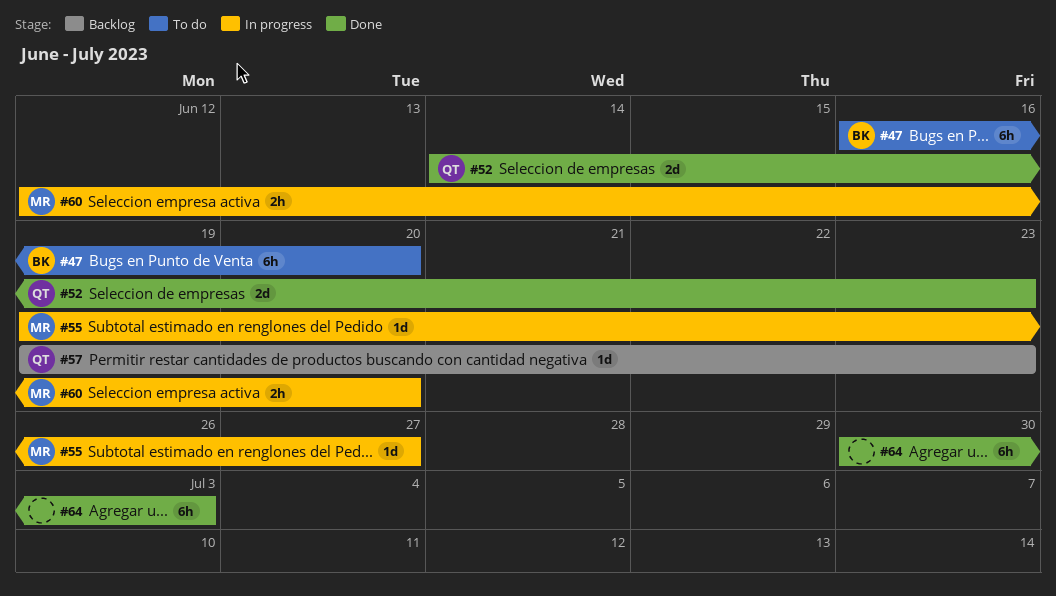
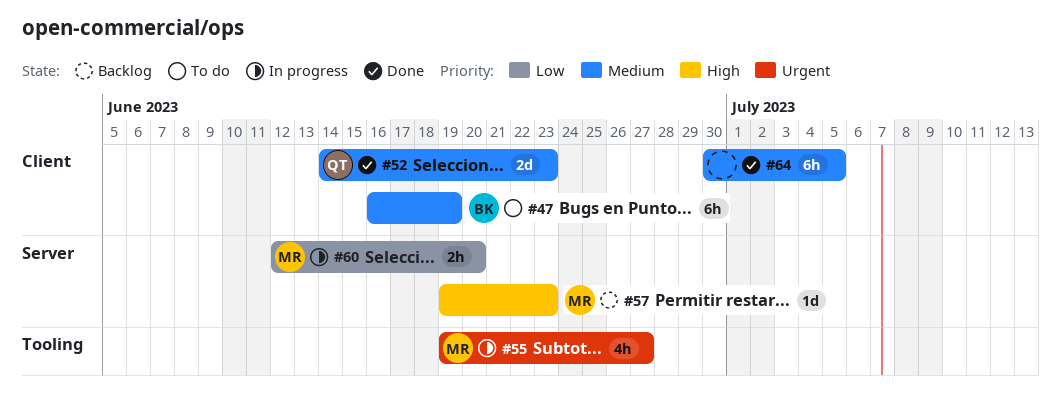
#47, due: Jun 20 -> Jun 19
#55, estimate: 1d -> 4h
#57, owner: QT -> MR
#64, due: Jul 3 -> Jul 5

